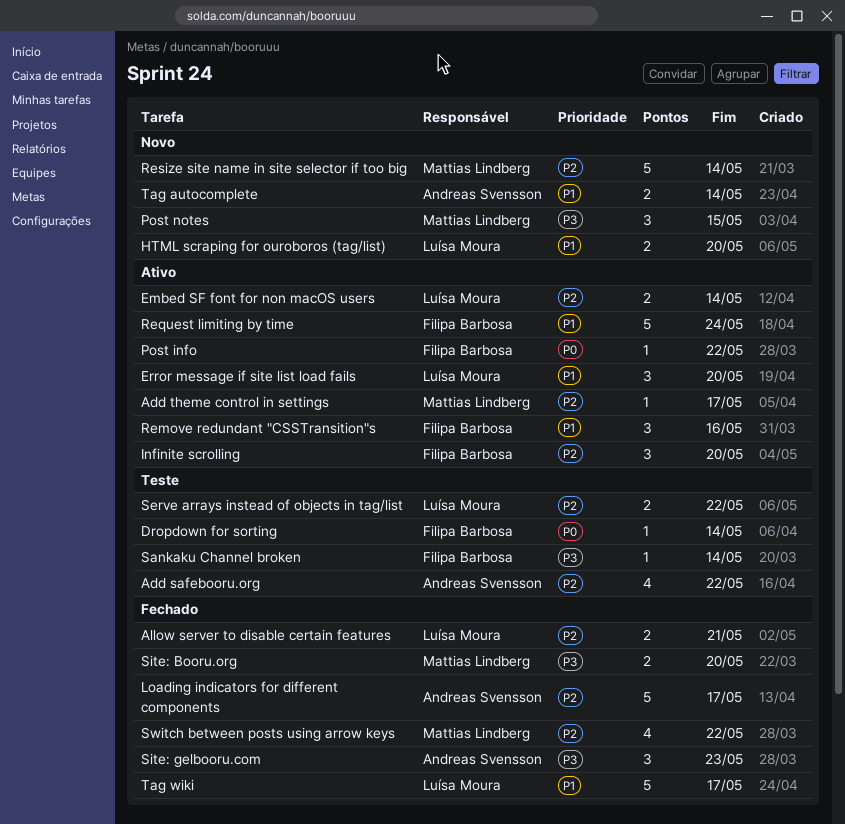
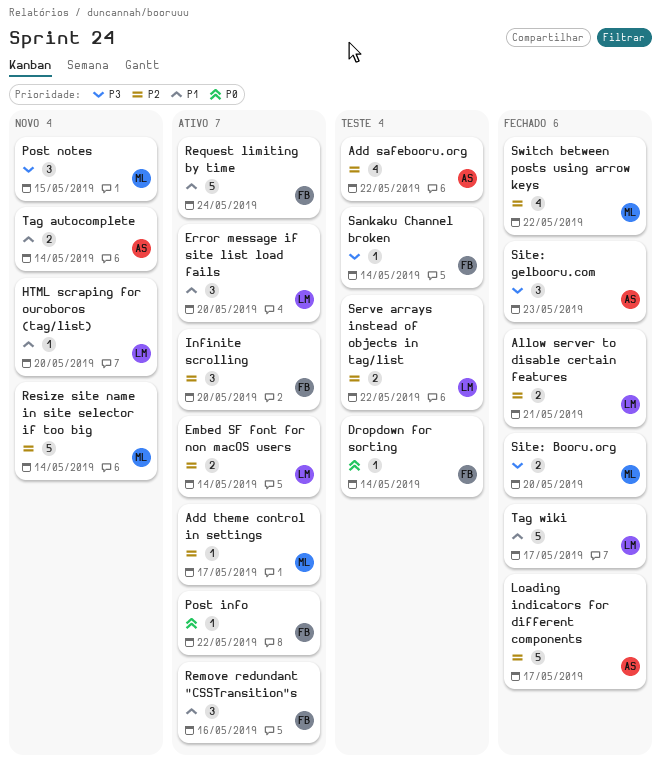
HTML scraping for ouroboros (tag/list), estimate: 2 -> 1

